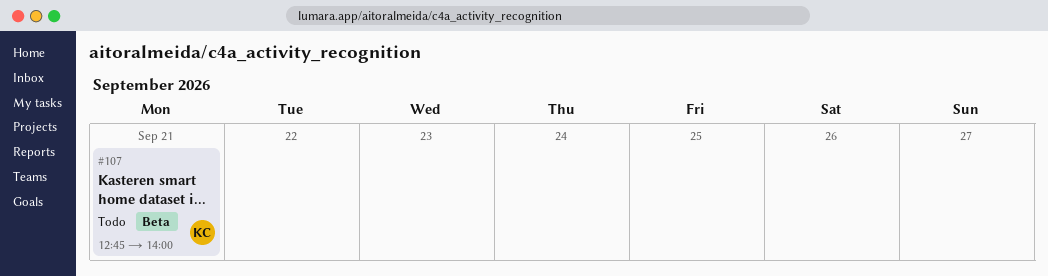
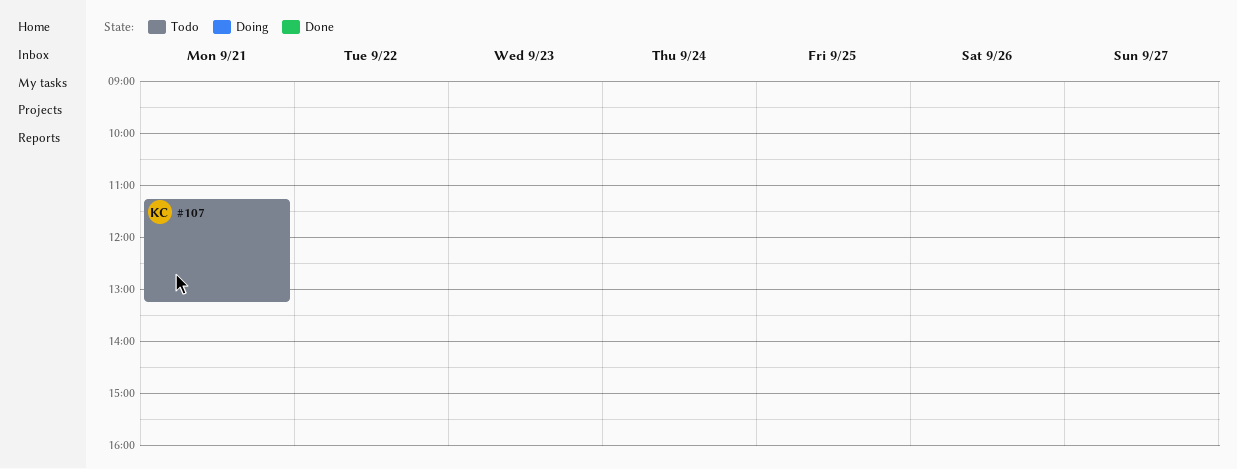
#107, begins: 12:45 -> 11:15
#107, ends: 14:00 -> 13:15

